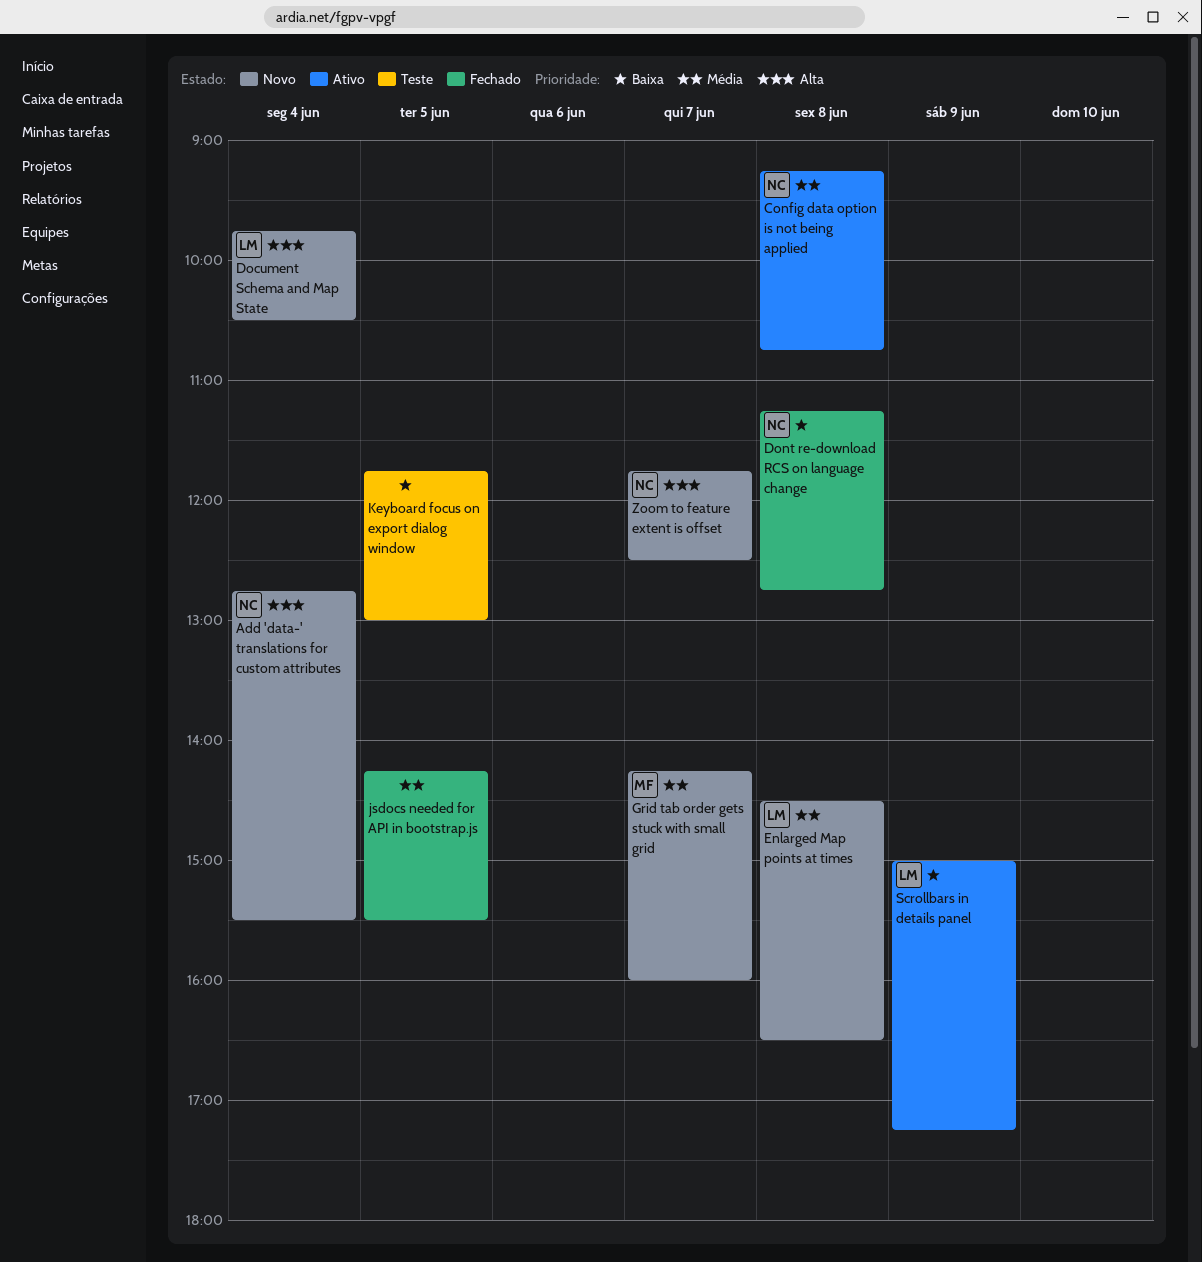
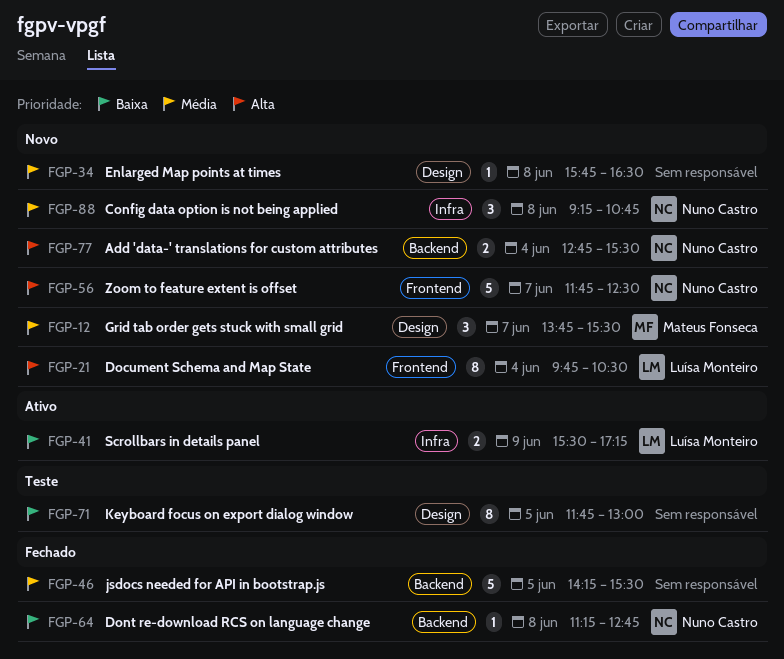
Config data option is not being applied, status: Ativo -> Novo
Enlarged Map points at times, owner: Luísa Monteiro -> none
Enlarged Map points at times, begins: 14:30 -> 15:45
Grid tab order gets stuck with small grid, begins: 14:15 -> 13:45
Grid tab order gets stuck with small grid, ends: 16:00 -> 15:30
Scrollbars in details panel, begins: 15:00 -> 15:30

